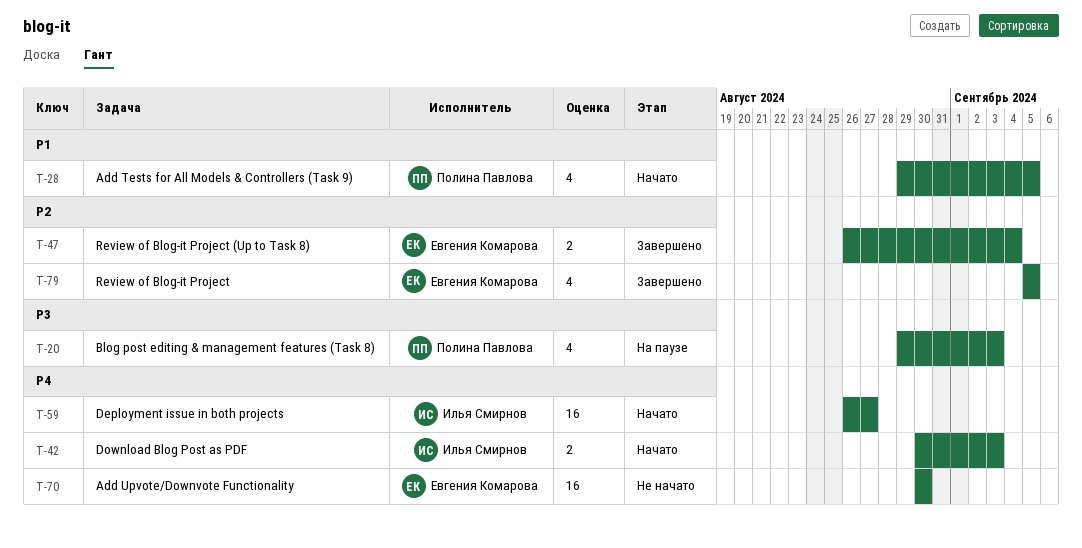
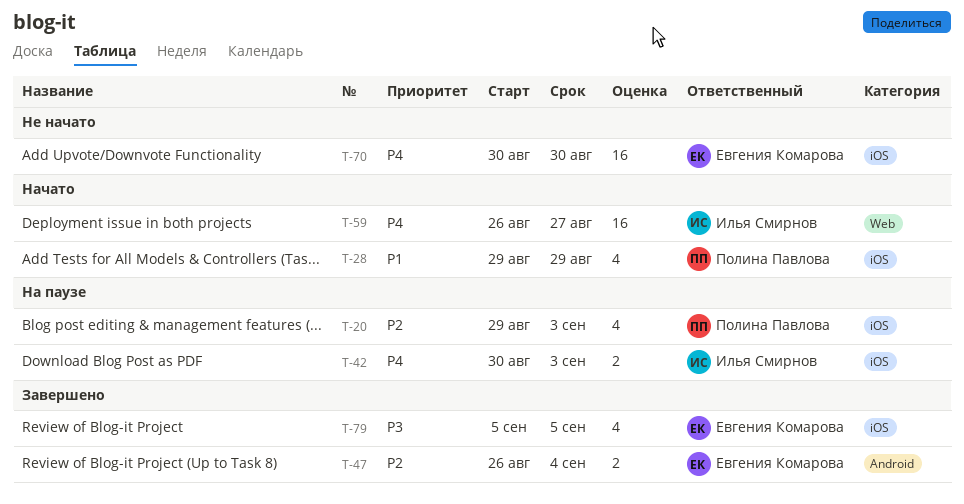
T-20, priority: P3 -> P2
T-28, due: Sep 5 -> Aug 29
T-42, status: Начато -> На паузе
T-79, priority: P2 -> P3

